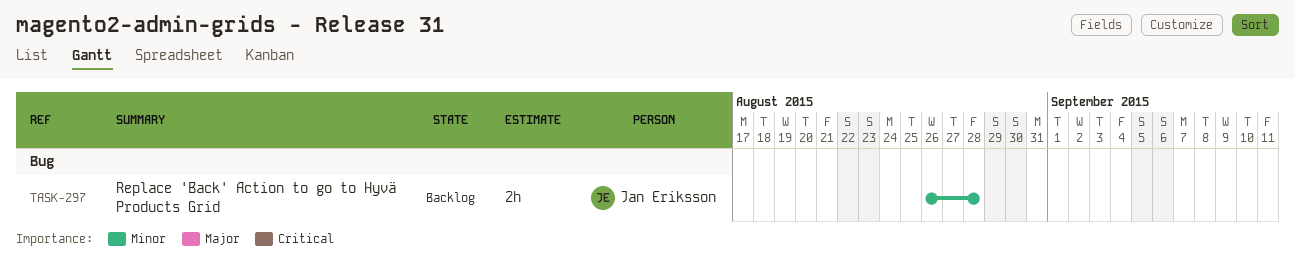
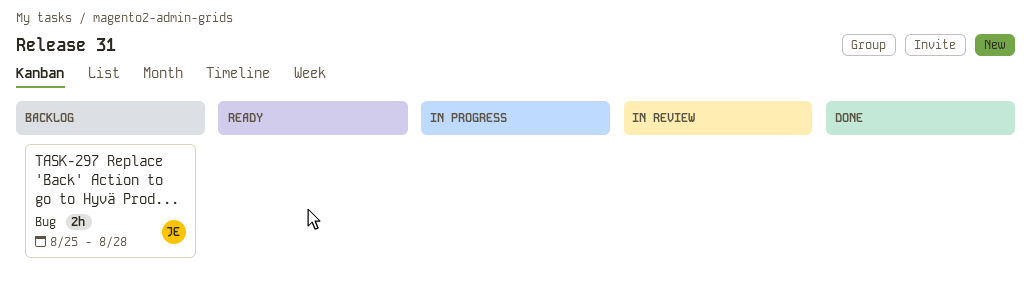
TASK-297, start: Aug 26 -> Aug 25

